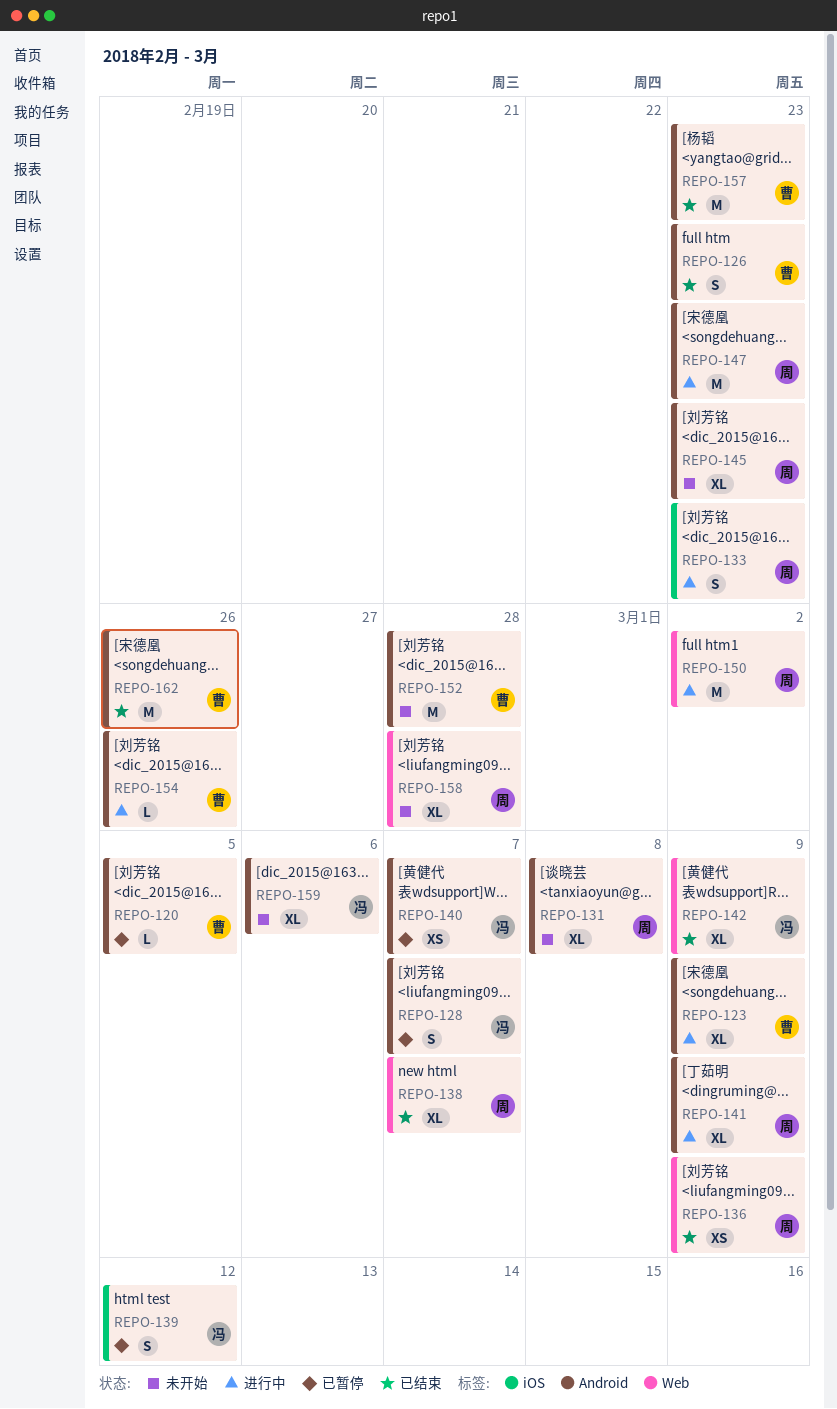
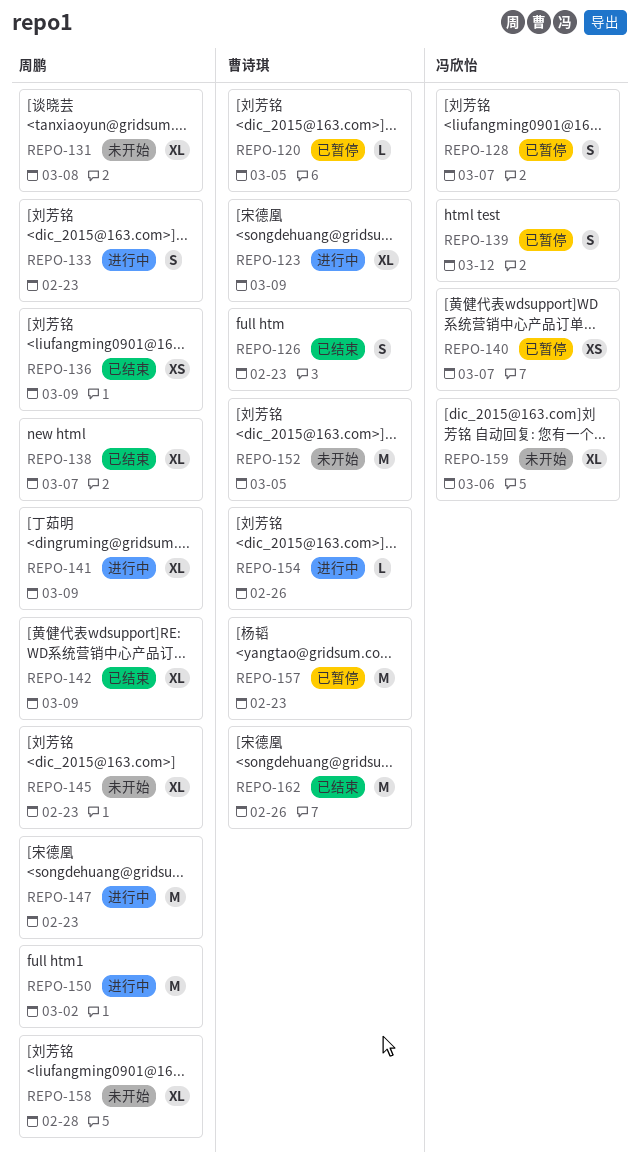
REPO-142, owner: 冯欣怡 -> 周鹏
REPO-152, due: Feb 28 -> Mar 5
REPO-157, status: 已结束 -> 已暂停

